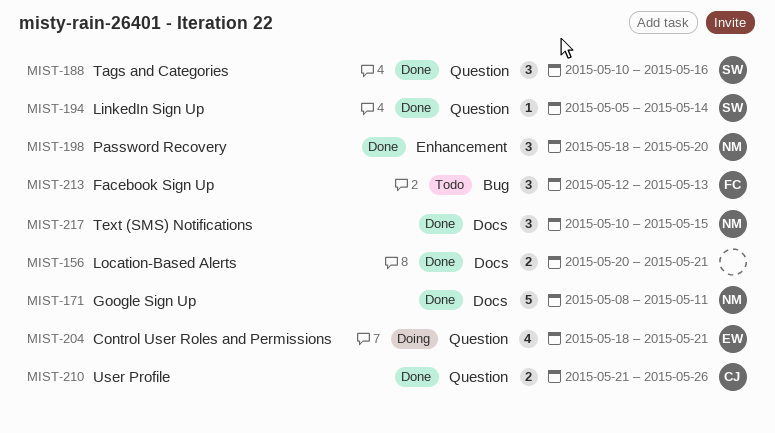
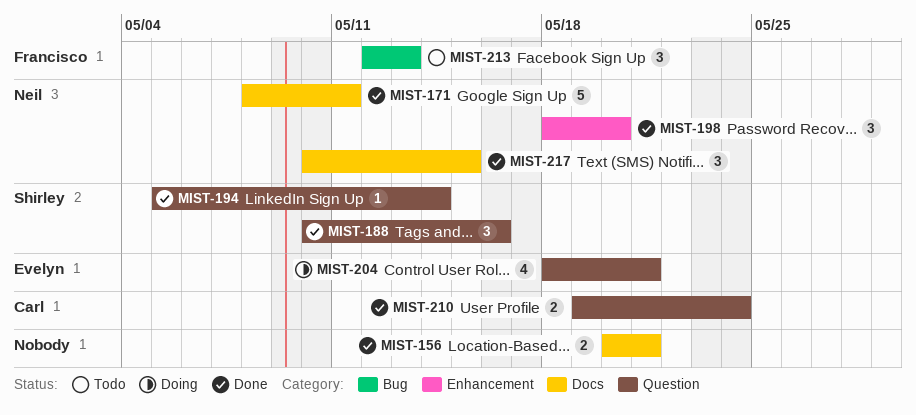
MIST-210, start: May 21 -> May 19
MIST-210, due: May 26 -> May 24

